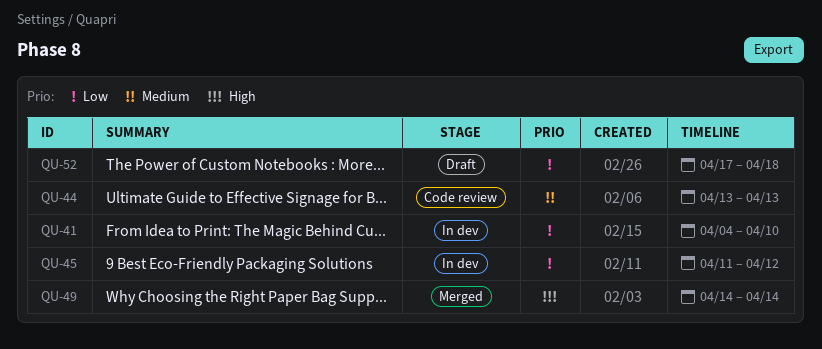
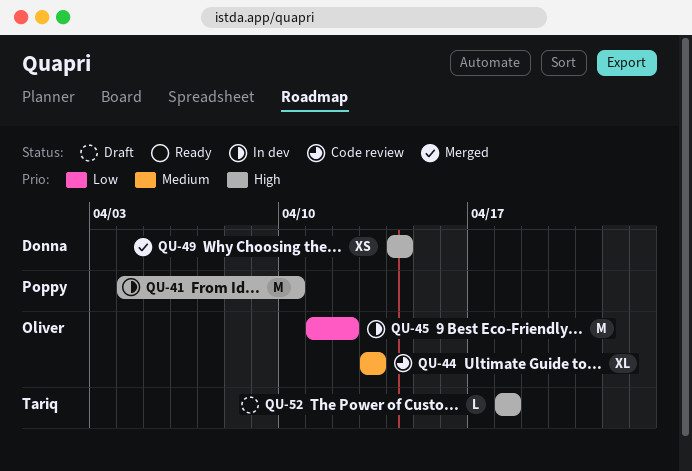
QU-41, priority: Low -> High
QU-52, priority: Low -> High
QU-52, start: Apr 17 -> Apr 18

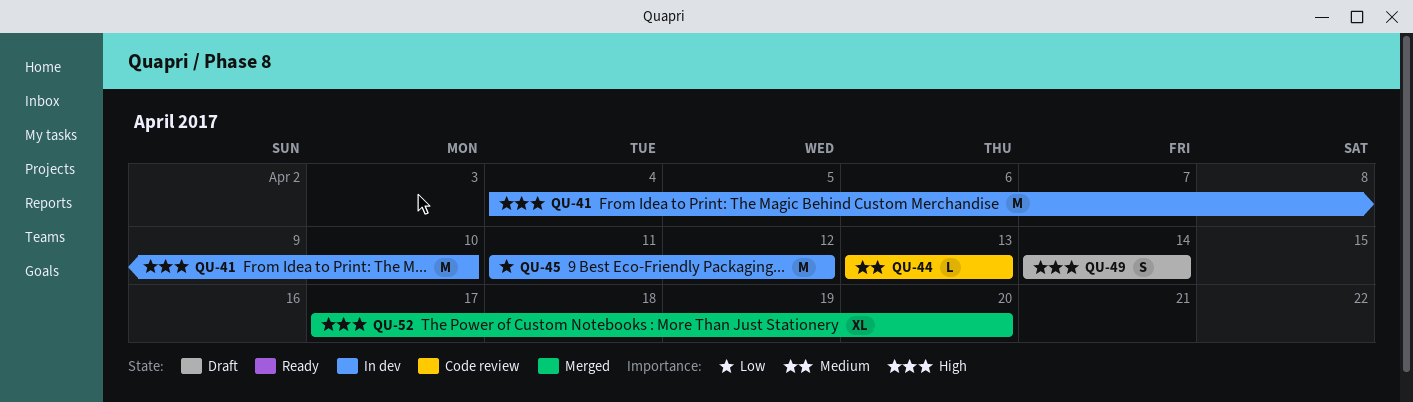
QU-44, estimate: XL -> L
QU-49, status: Merged -> Draft
QU-49, estimate: XS -> S
QU-52, status: Draft -> Merged
QU-52, estimate: L -> XL
QU-52, start: Apr 18 -> Apr 17
QU-52, due: Apr 18 -> Apr 20

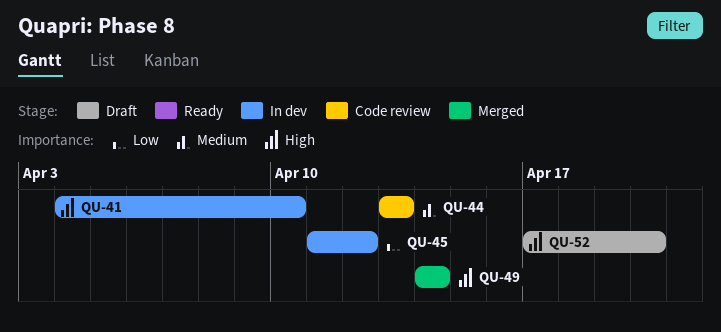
QU-49, status: Draft -> Merged
QU-52, status: Merged -> Draft

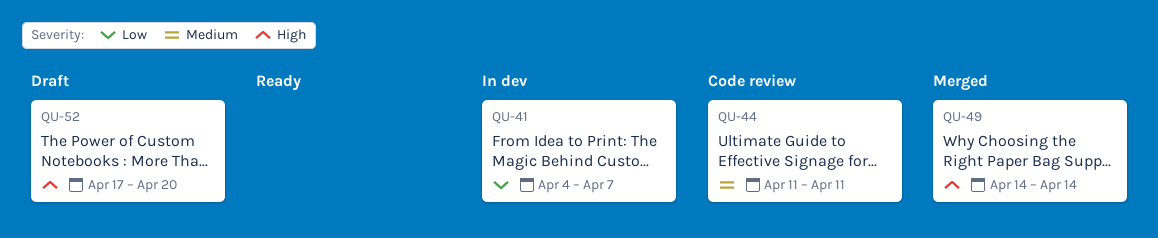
QU-41, priority: High -> Low
QU-41, due: Apr 10 -> Apr 7
QU-44, start: Apr 13 -> Apr 11
QU-44, due: Apr 13 -> Apr 11
QU-45: present -> none

